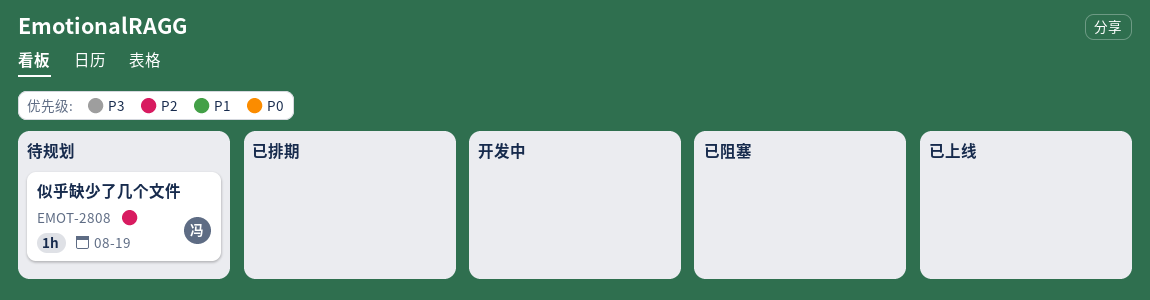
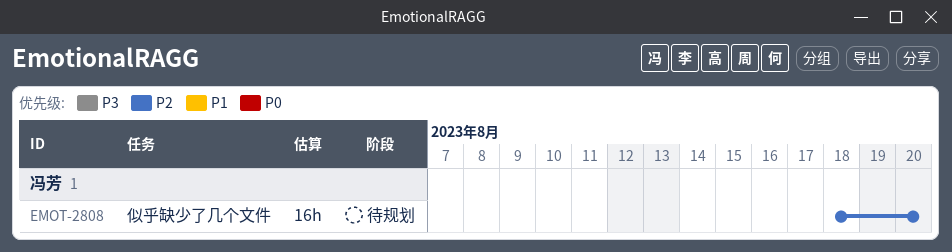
EMOT-2808, estimate: 1h -> 16h
EMOT-2808, due: Aug 19 -> Aug 20

